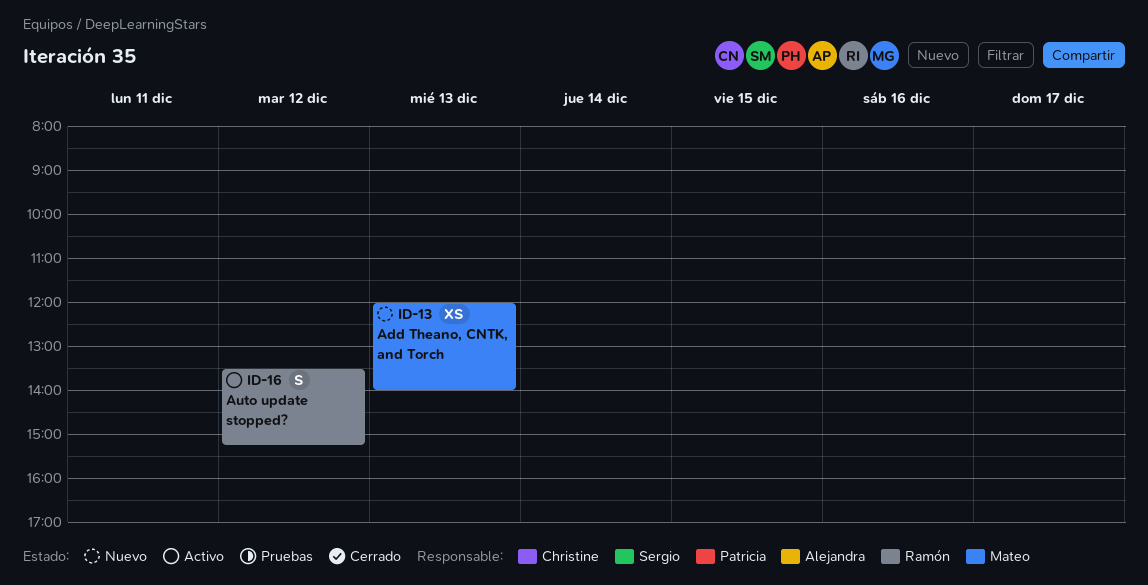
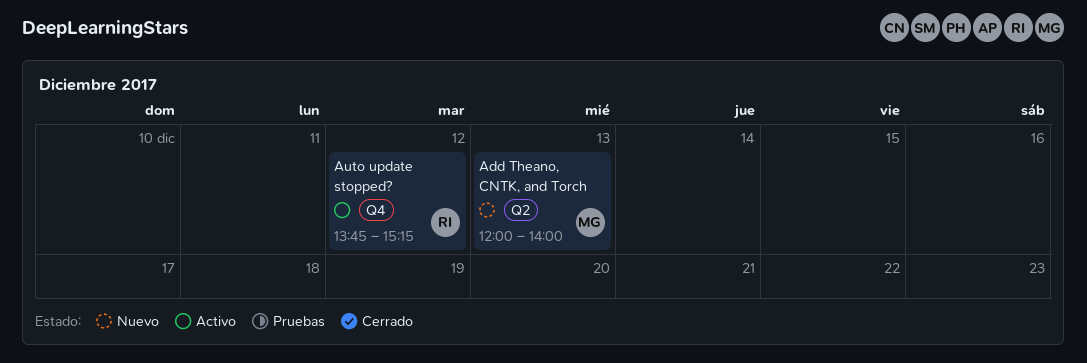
Auto update stopped?, begins: 13:30 -> 13:45

